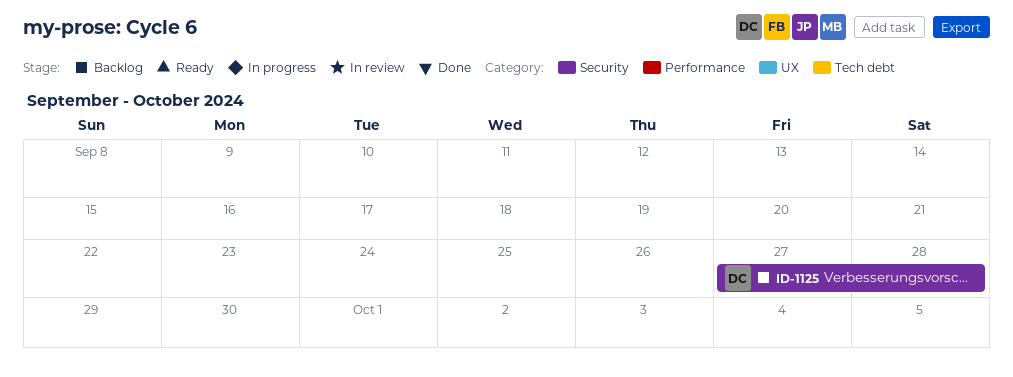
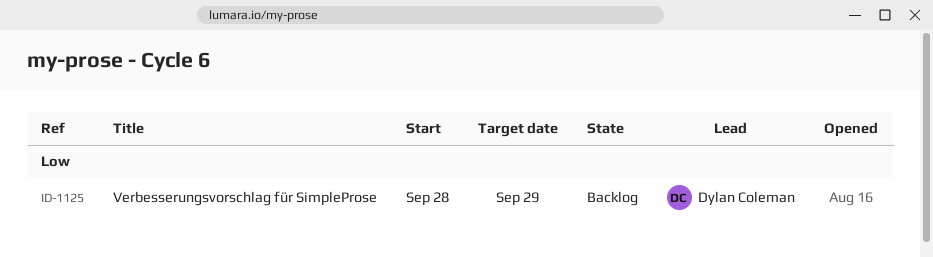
ID-1125, start: Sep 27 -> Sep 28
ID-1125, due: Sep 28 -> Sep 29

